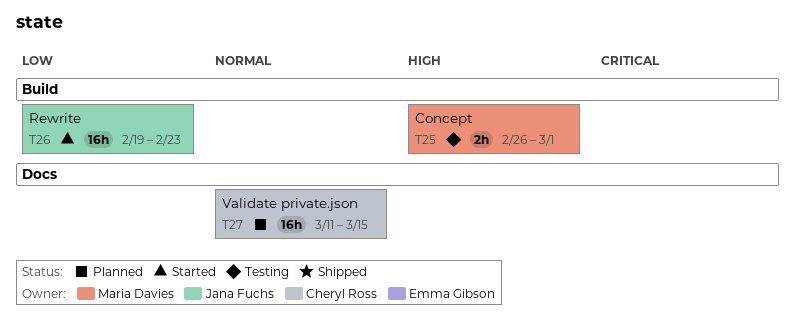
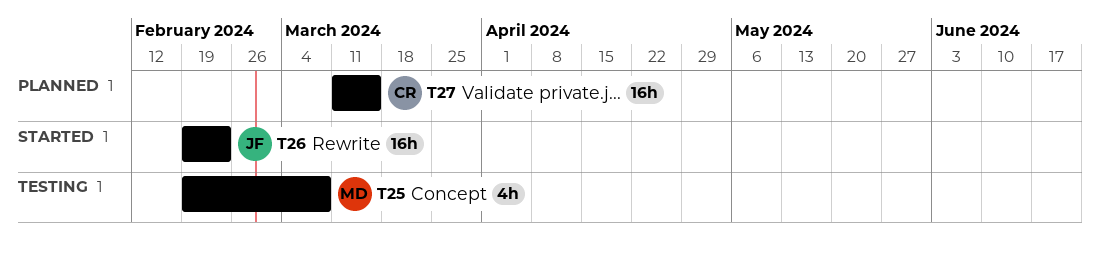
T25, estimate: 2h -> 4h
T25, start: Feb 26 -> Feb 19
T25, due: Mar 1 -> Mar 8

